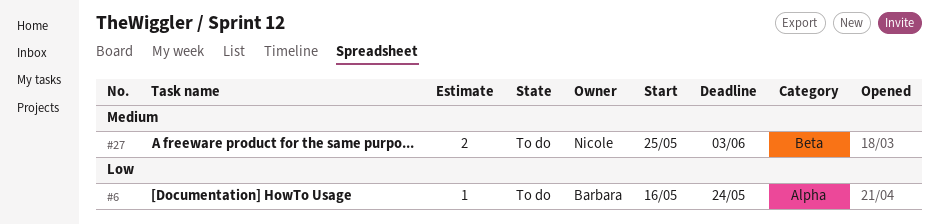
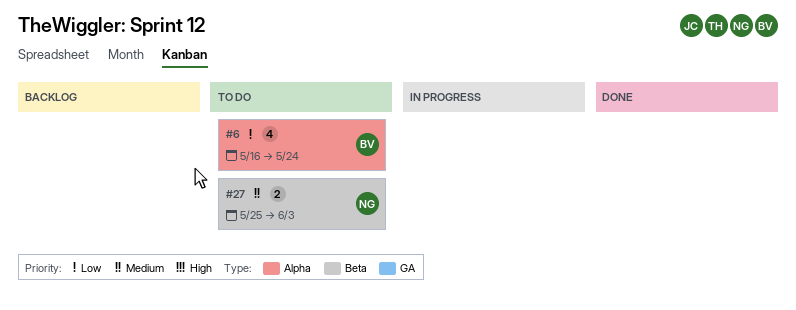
#6, estimate: 1 -> 4

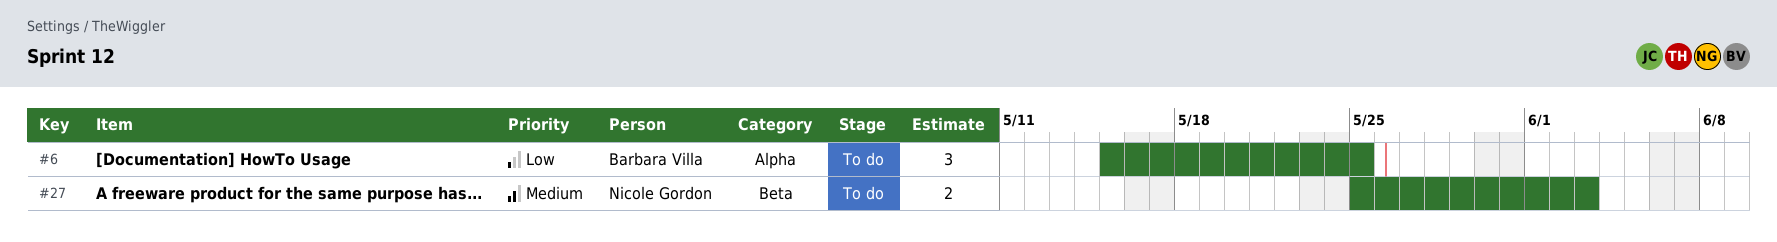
#6, estimate: 4 -> 3
#6, start: May 16 -> May 15
#6, due: May 24 -> May 25

